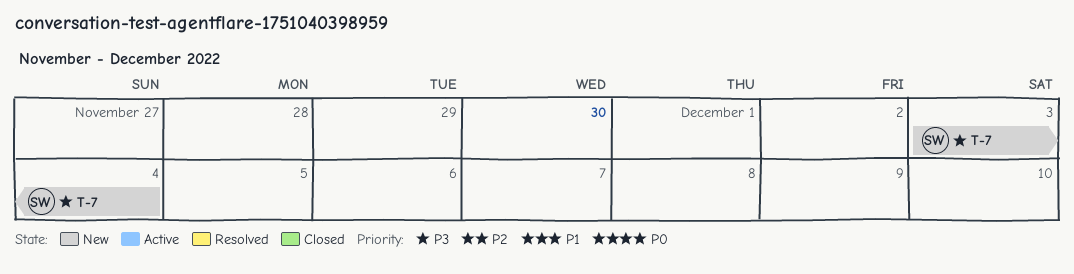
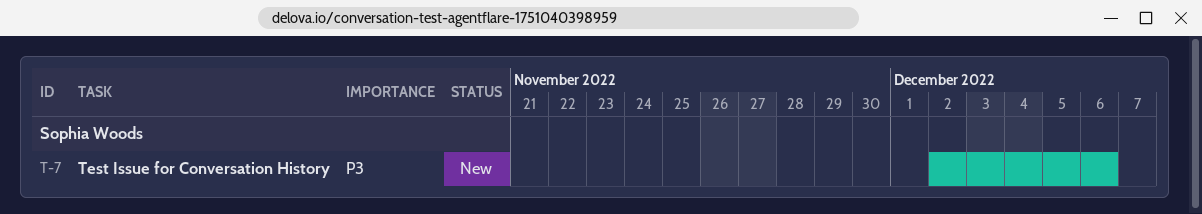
T-7, start: Dec 3 -> Dec 2
T-7, due: Dec 4 -> Dec 6

